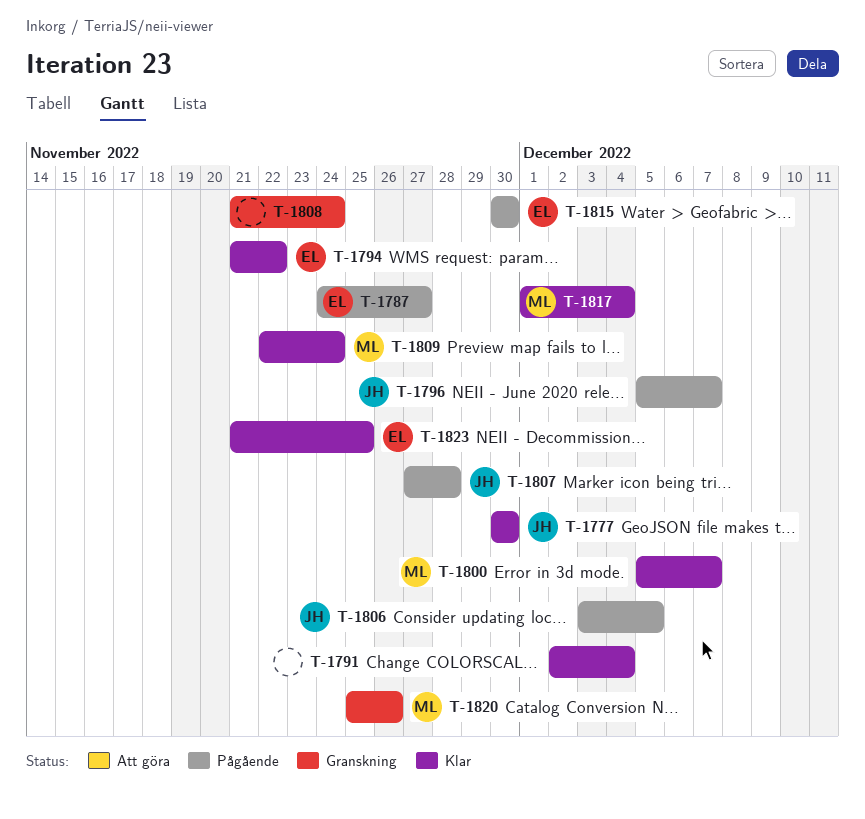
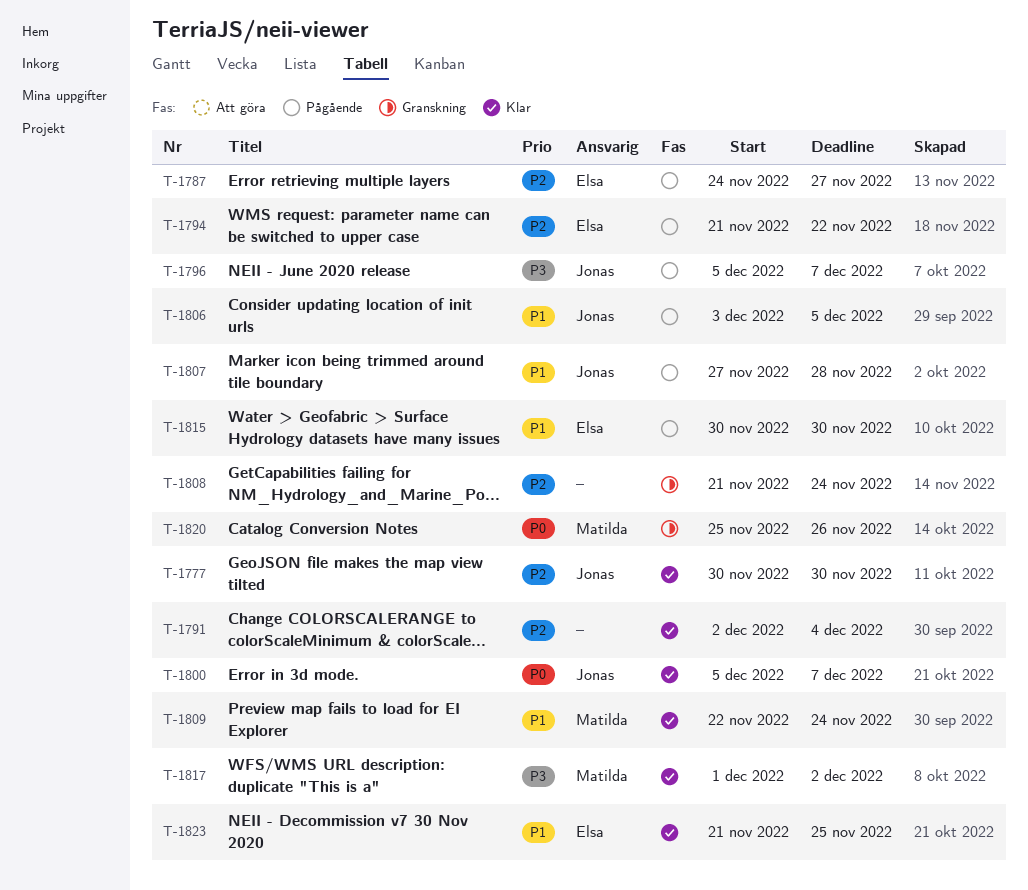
T-1794, status: Klar -> Pågående
T-1800, owner: Matilda -> Jonas
T-1817, due: Dec 4 -> Dec 2

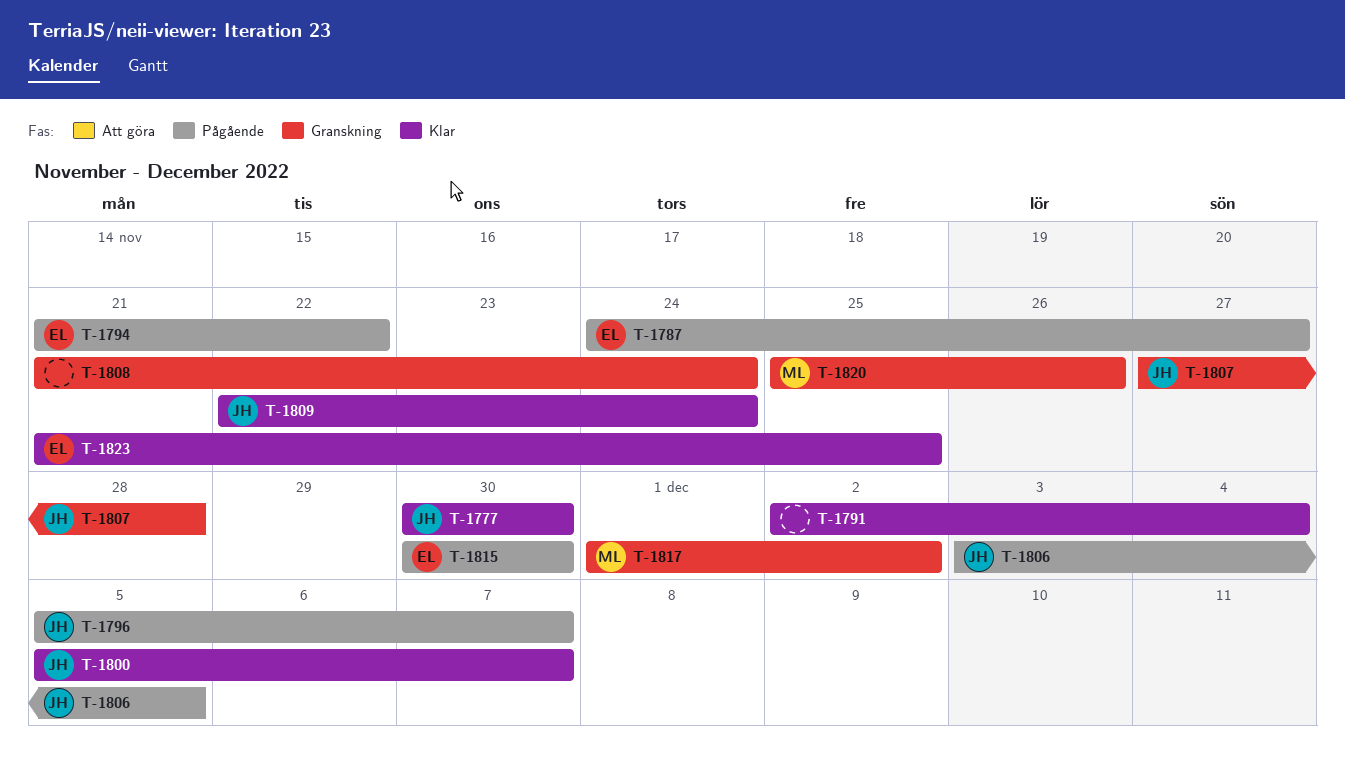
T-1807, status: Pågående -> Granskning
T-1809, owner: Matilda -> Jonas
T-1817, status: Klar -> Granskning

